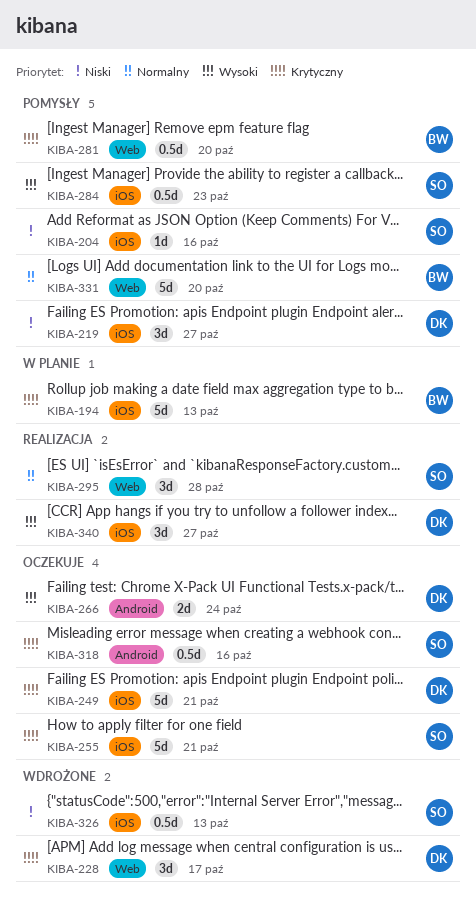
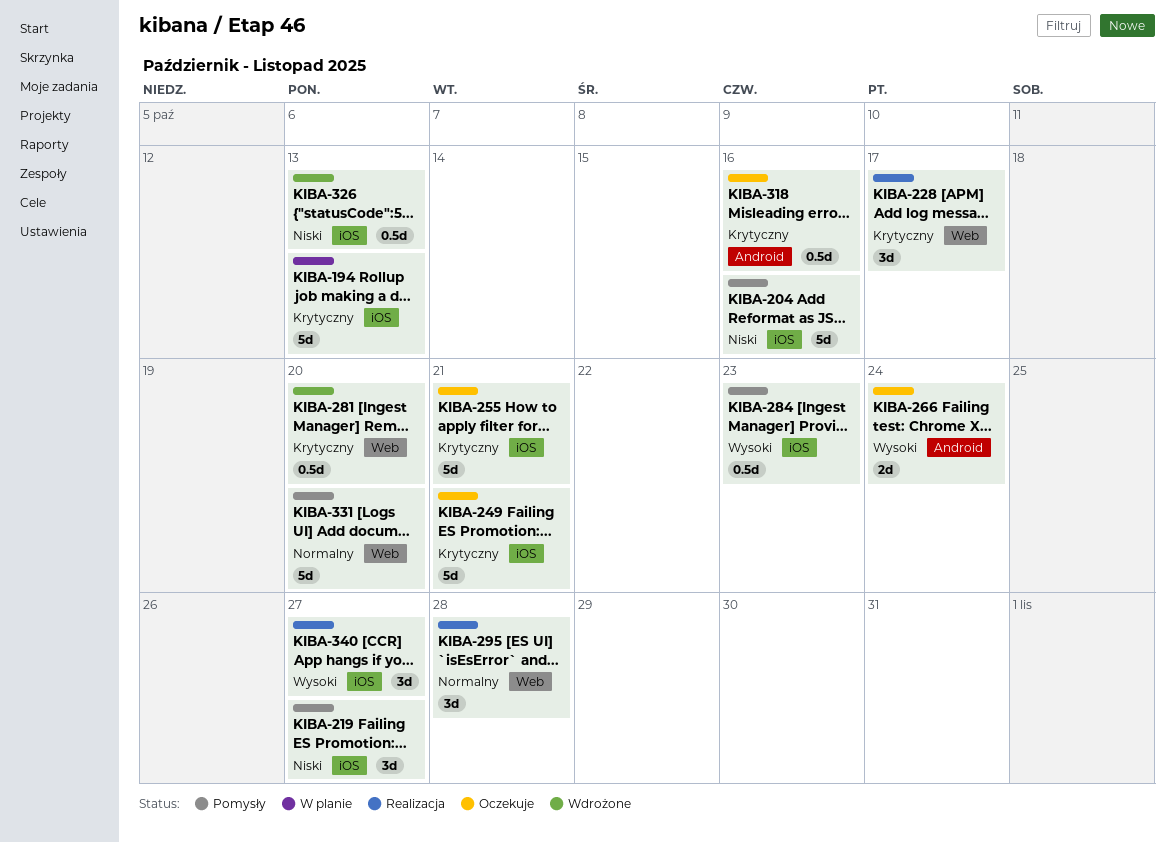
KIBA-204, estimate: 1d -> 5d
KIBA-228, status: Wdrożone -> Realizacja
KIBA-281, status: Pomysły -> Wdrożone

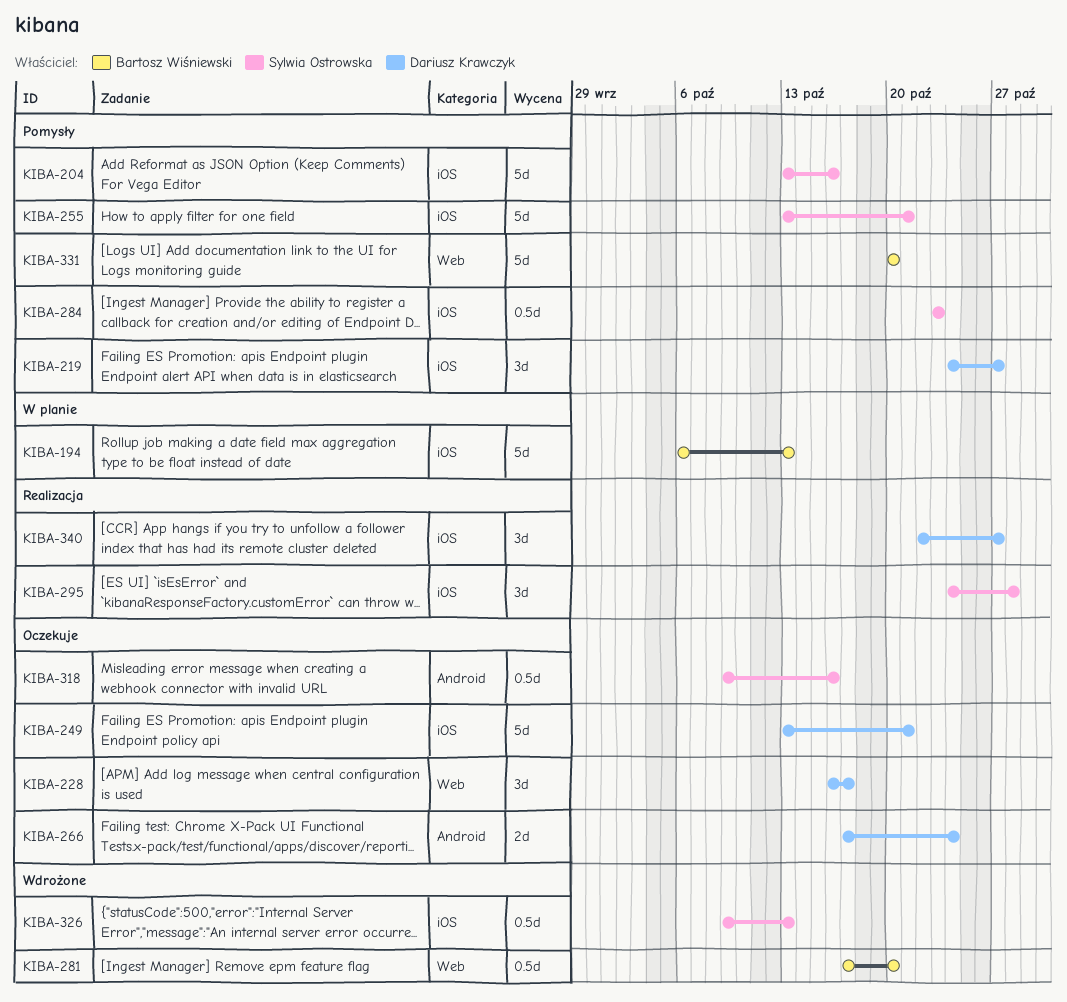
KIBA-228, status: Realizacja -> Oczekuje
KIBA-255, status: Oczekuje -> Pomysły
KIBA-295, label: Web -> iOS

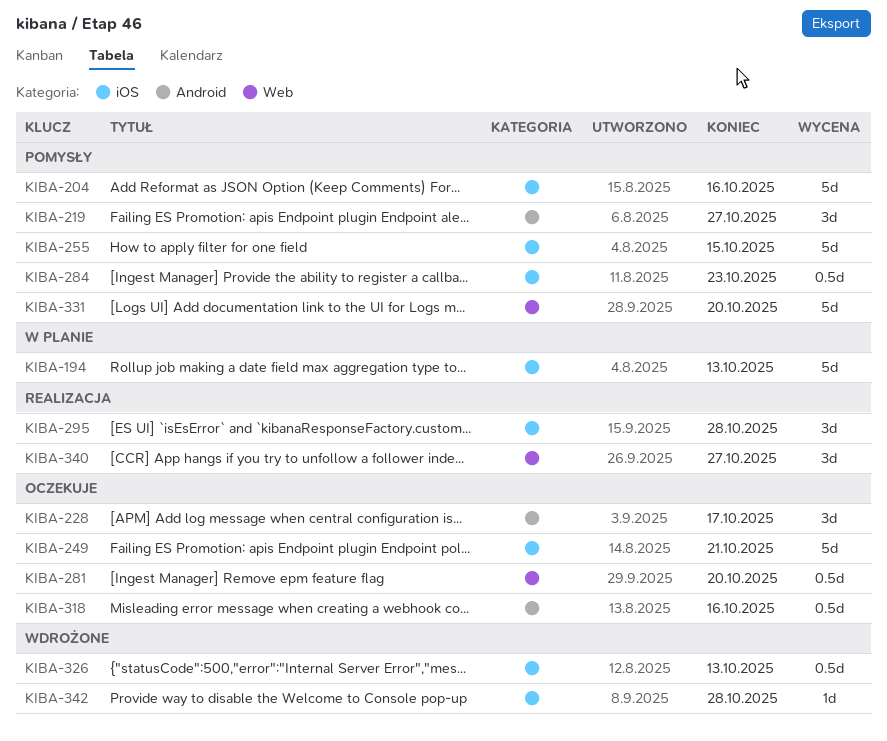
KIBA-219, label: iOS -> Android
KIBA-228, label: Web -> Android
KIBA-255, due: Oct 21 -> Oct 15
KIBA-266: present -> none
KIBA-281, status: Wdrożone -> Oczekuje
KIBA-340, label: iOS -> Web
KIBA-342: none -> present

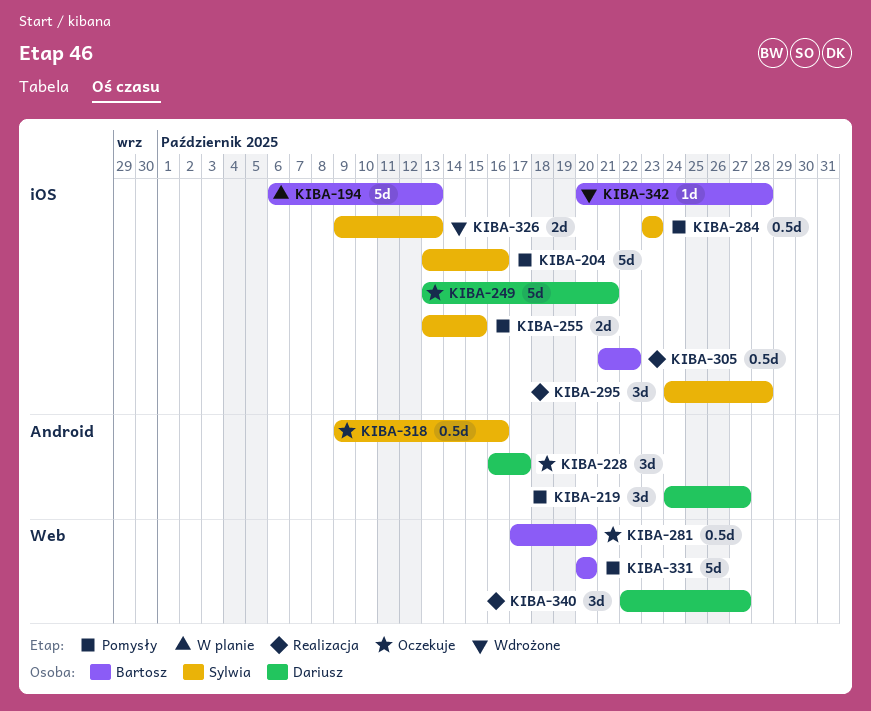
KIBA-255, estimate: 5d -> 2d
KIBA-305: none -> present
KIBA-326, estimate: 0.5d -> 2d

